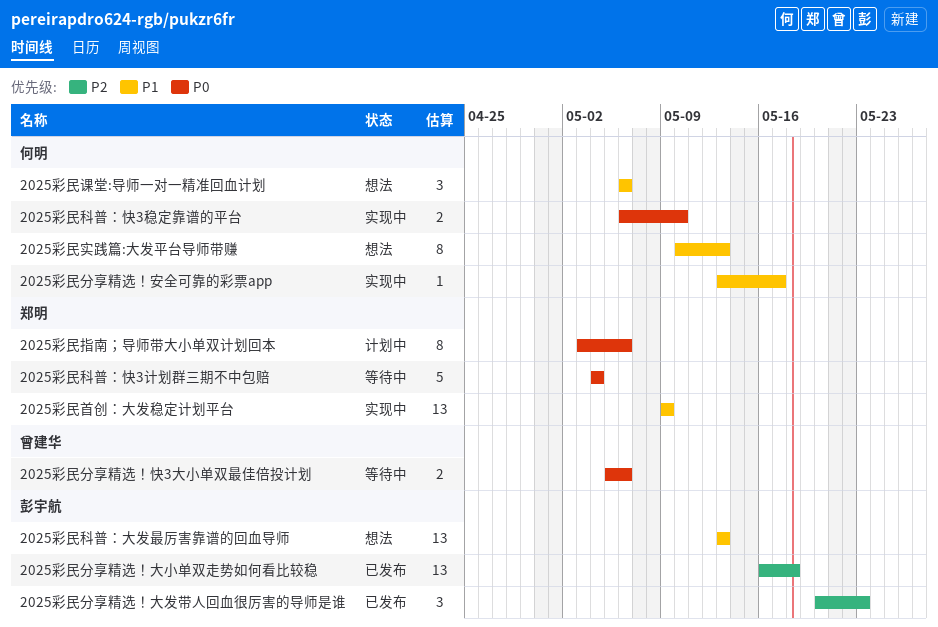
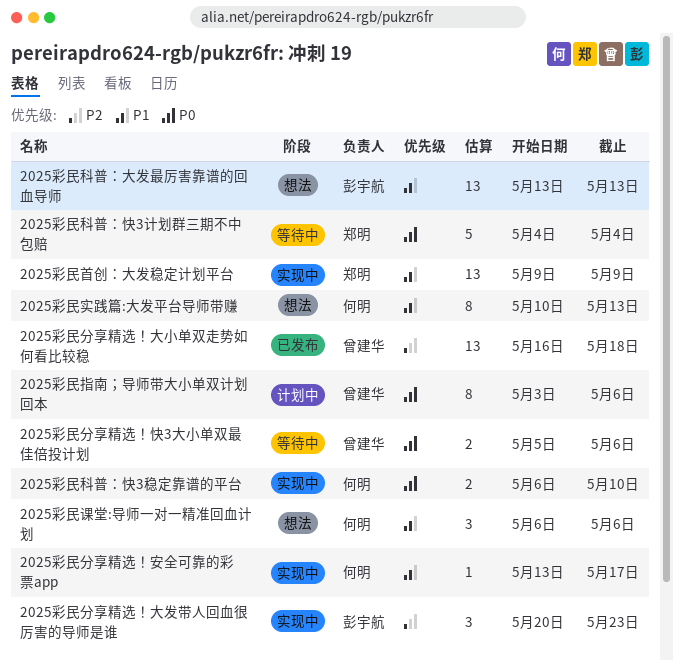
2025彩民分享精选！大发带人回血很厉害的导师是谁, status: 已发布 -> 实现中
2025彩民分享精选！大小单双走势如何看比较稳, owner: 彭宇航 -> 曾建华
2025彩民指南；导师带大小单双计划回本, owner: 郑明 -> 曾建华

